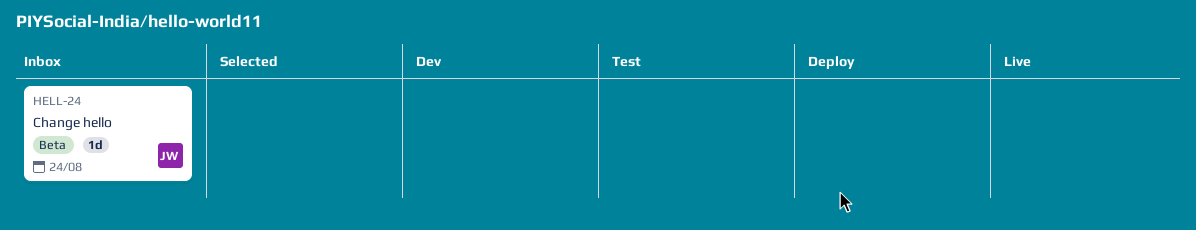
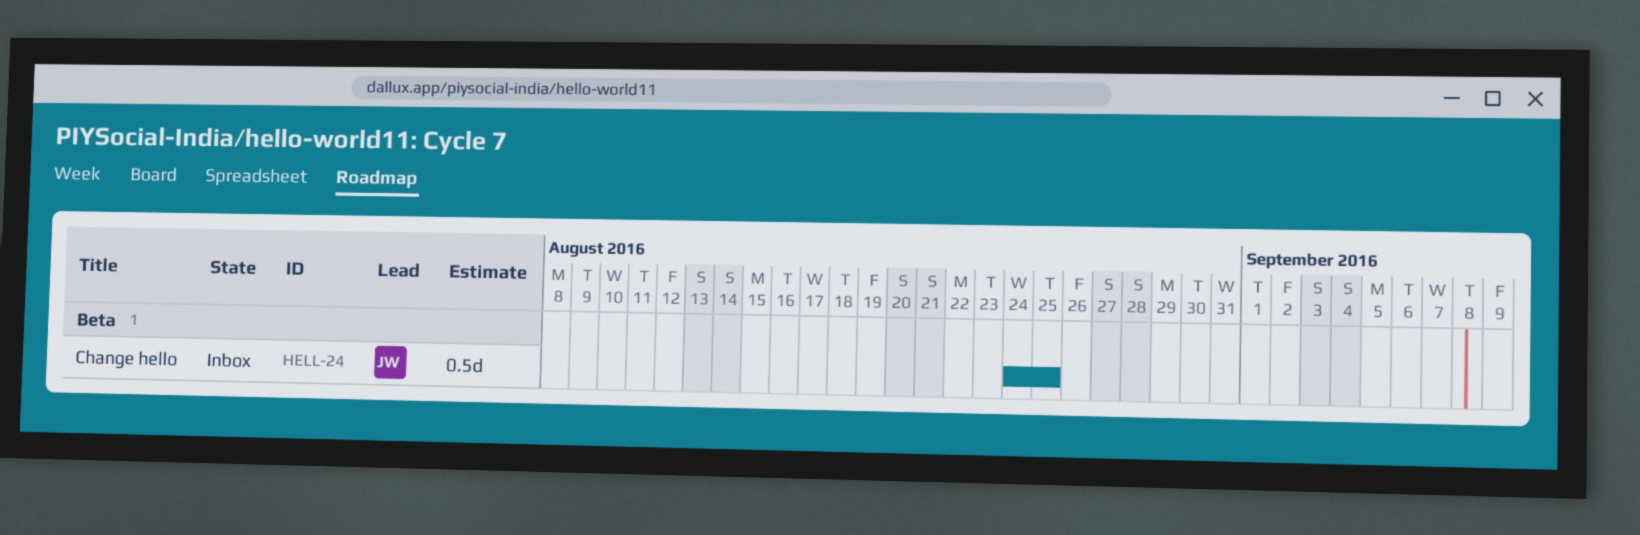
HELL-24, estimate: 1d -> 0.5d
HELL-24, due: Aug 24 -> Aug 25

